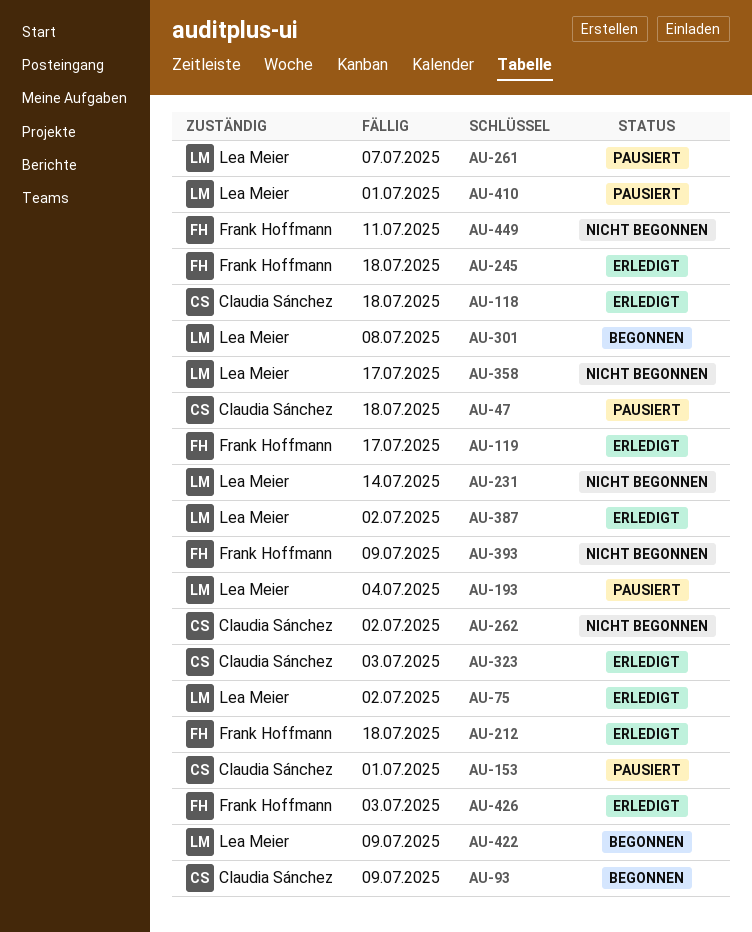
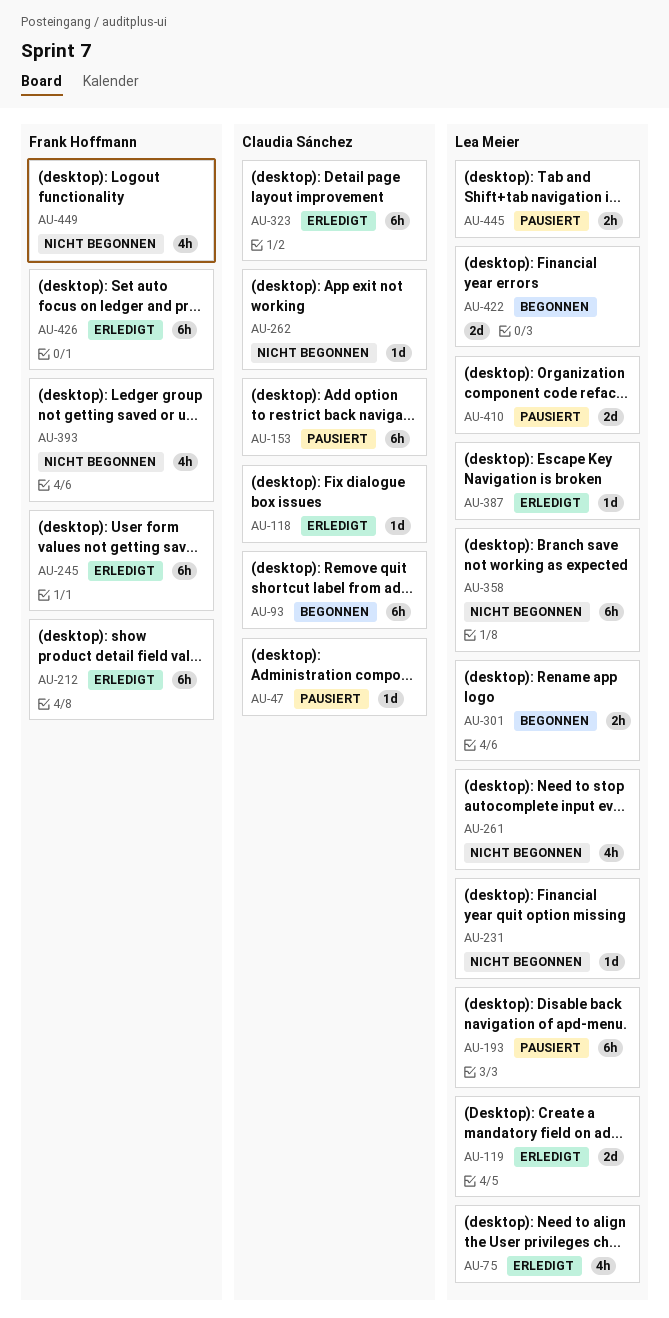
AU-119, owner: Frank Hoffmann -> Lea Meier
AU-261, status: Pausiert -> Nicht begonnen
AU-445: none -> present

